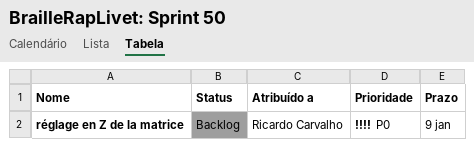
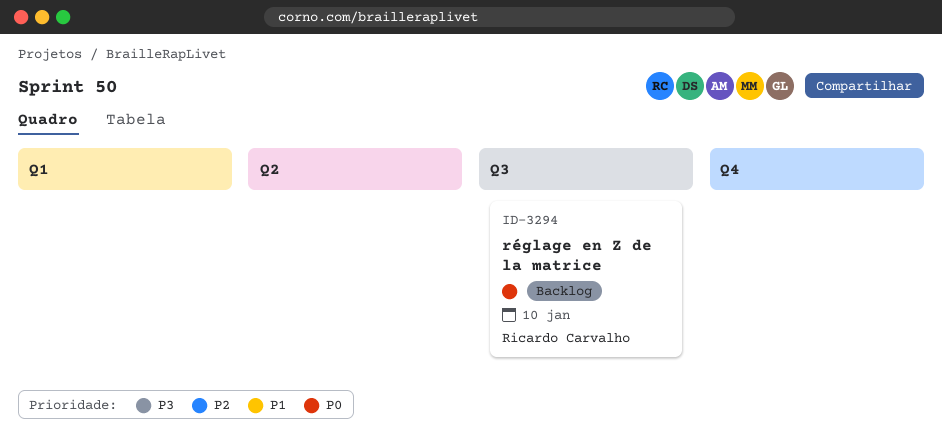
réglage en Z de la matrice, due: Jan 9 -> Jan 10

